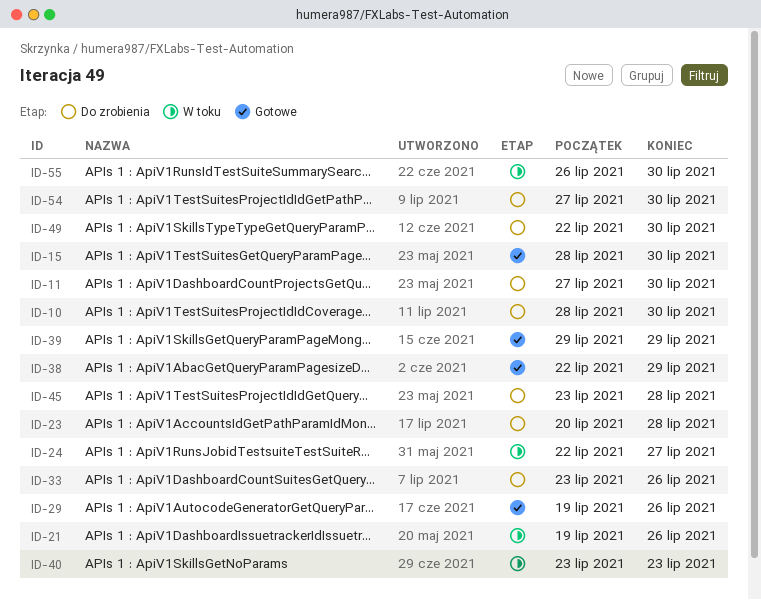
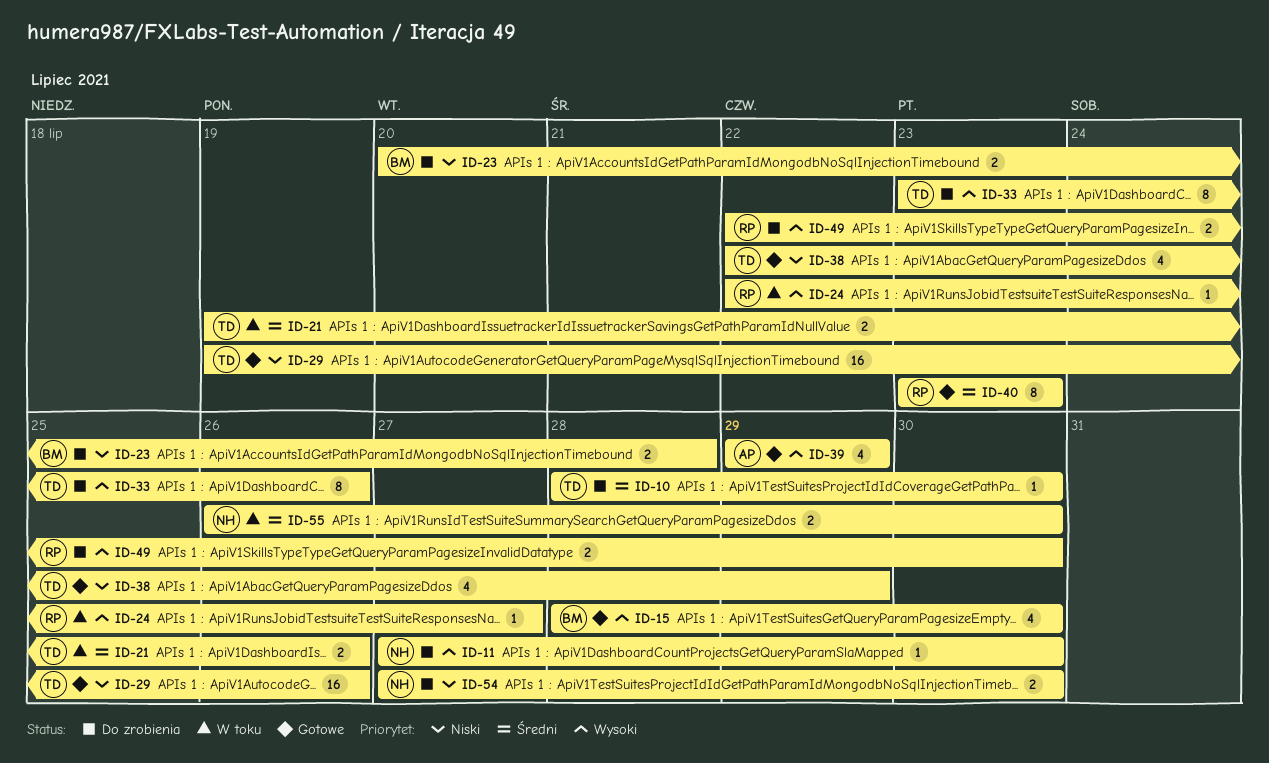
ID-40, status: W toku -> Gotowe
ID-45: present -> none

